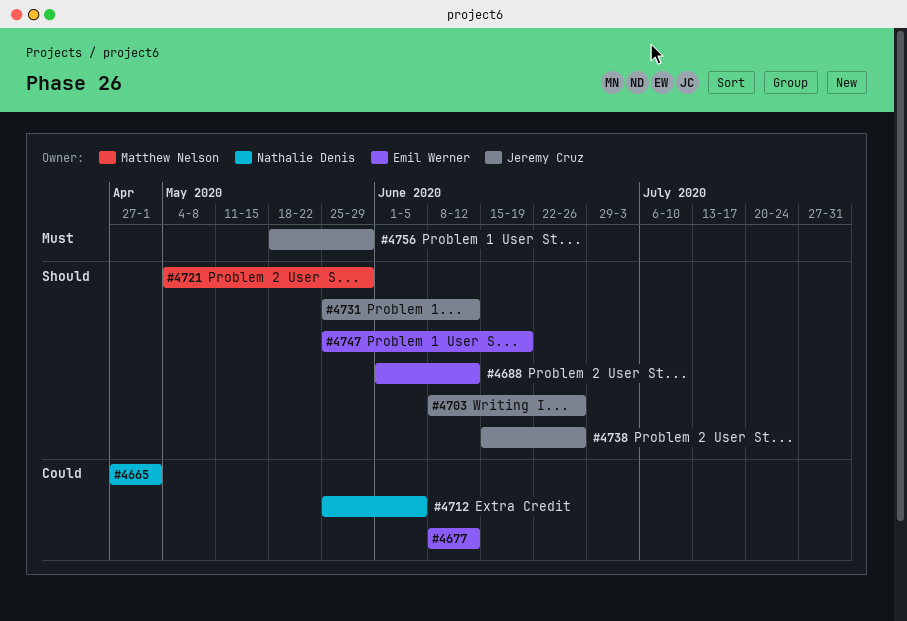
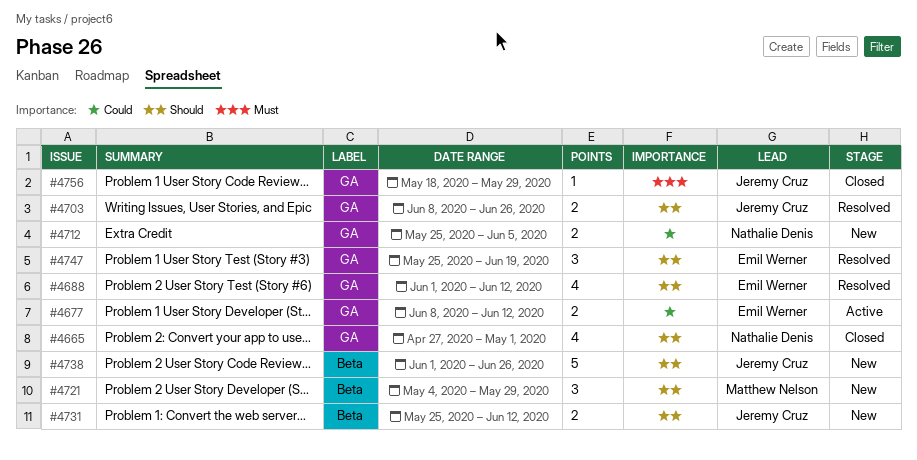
#4665, priority: Could -> Should
#4738, start: Jun 15 -> Jun 1

